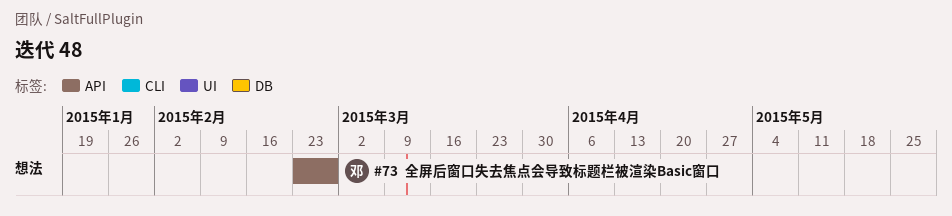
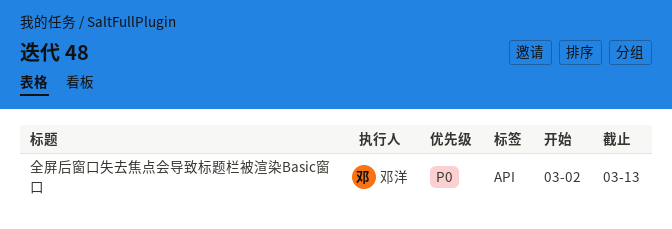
全屏后窗口失去焦点会导致标题栏被渲染Basic窗口, start: Feb 23 -> Mar 2
全屏后窗口失去焦点会导致标题栏被渲染Basic窗口, due: Feb 27 -> Mar 13

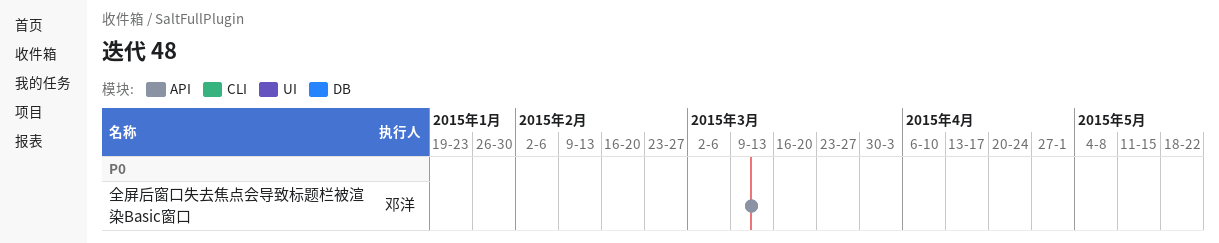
全屏后窗口失去焦点会导致标题栏被渲染Basic窗口, start: Mar 2 -> Mar 9

